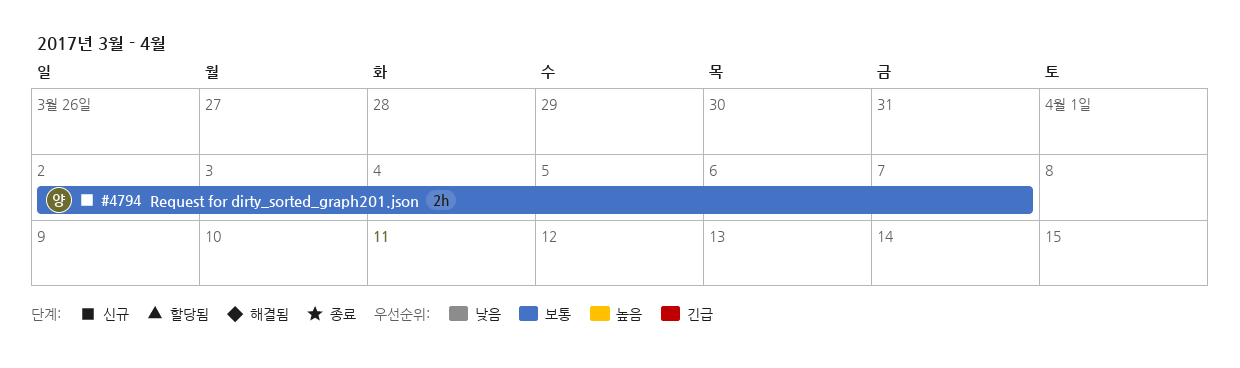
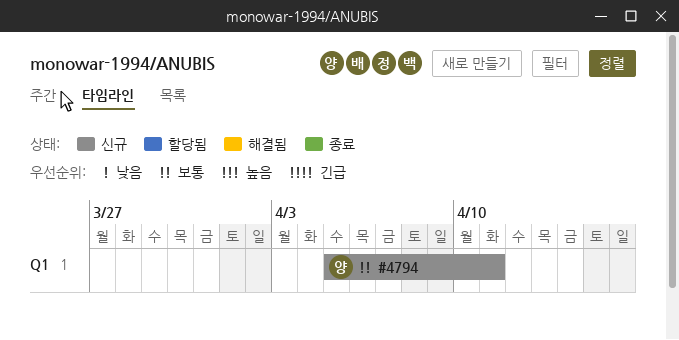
#4794, start: Apr 2 -> Apr 5
#4794, due: Apr 7 -> Apr 11

